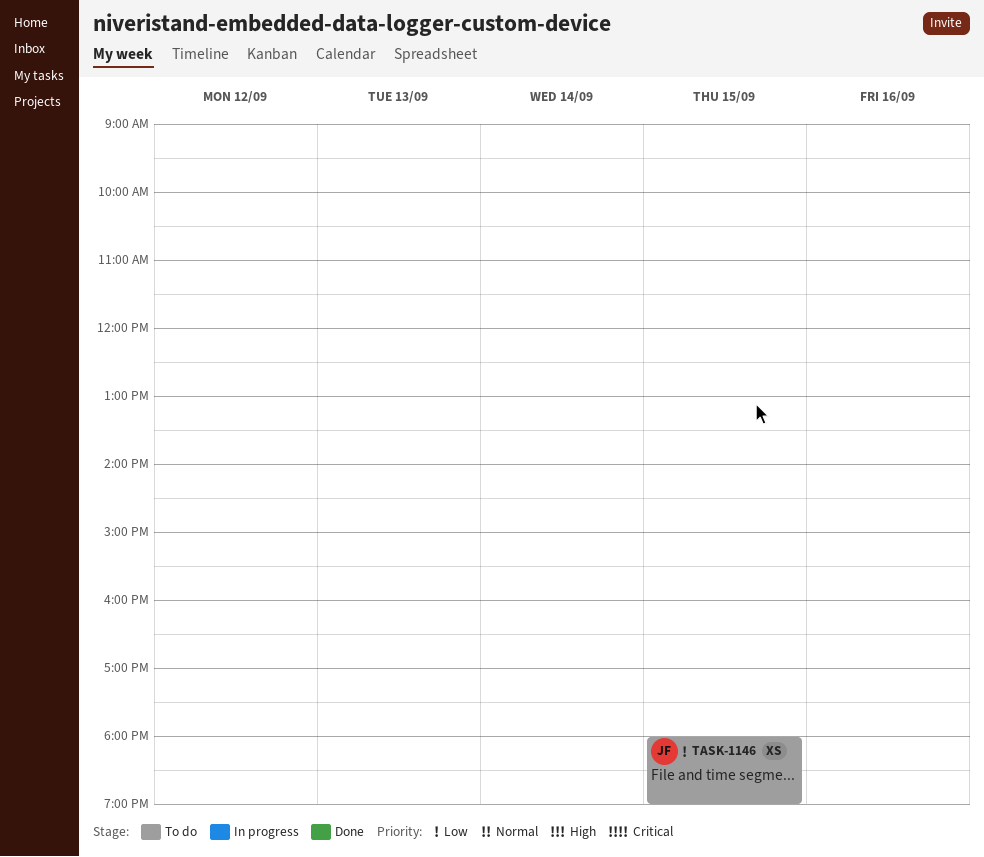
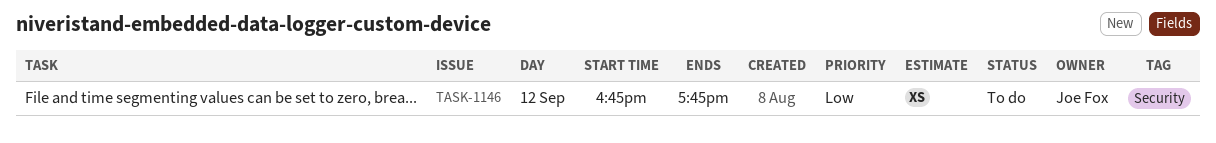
TASK-1146, day: Sep 15 -> Sep 12
TASK-1146, begins: 18:00 -> 16:45
TASK-1146, ends: 19:00 -> 17:45

